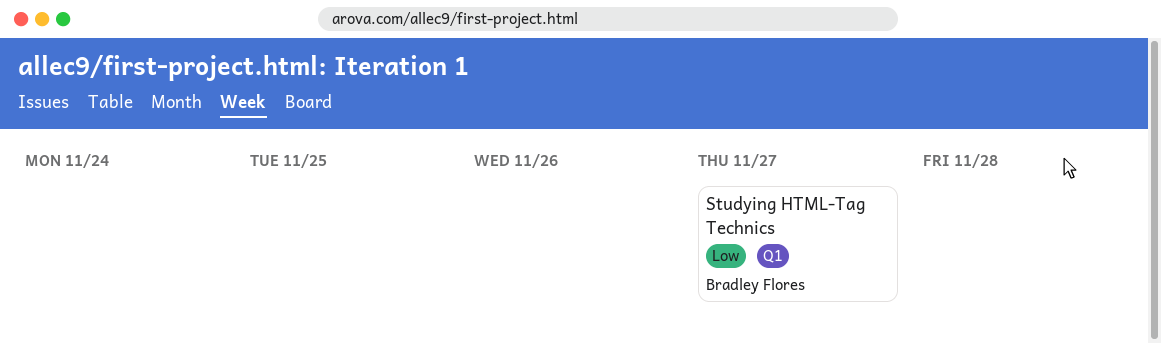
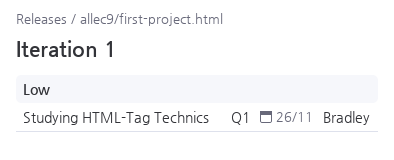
Studying HTML-Tag Technics, due: Nov 27 -> Nov 26

